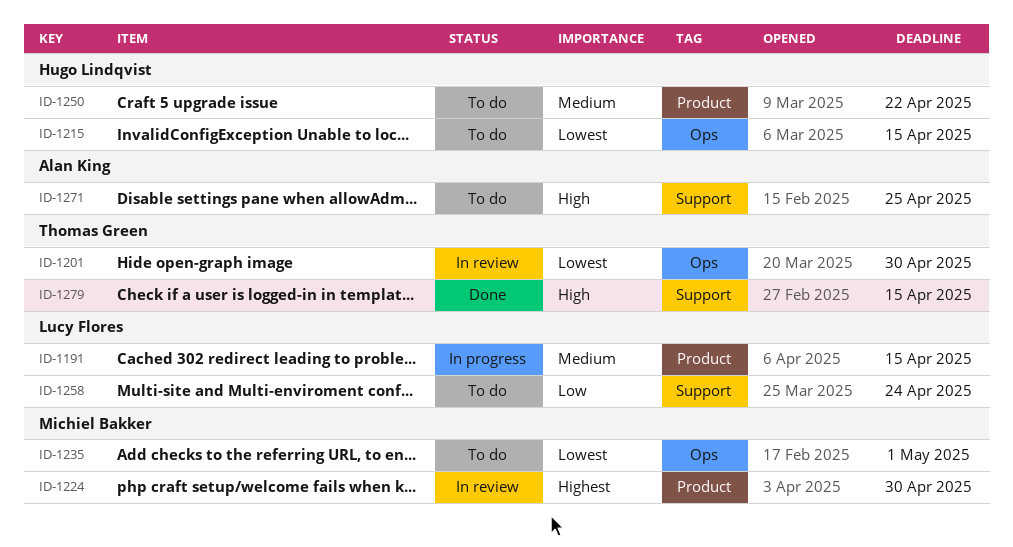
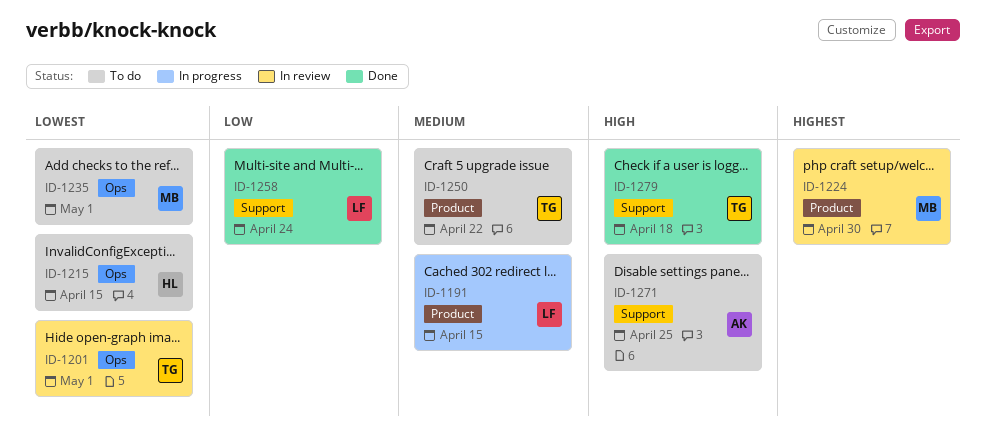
ID-1201, due: Apr 30 -> May 1
ID-1250, owner: Hugo Lindqvist -> Thomas Green
ID-1258, status: To do -> Done
ID-1279, due: Apr 15 -> Apr 18

